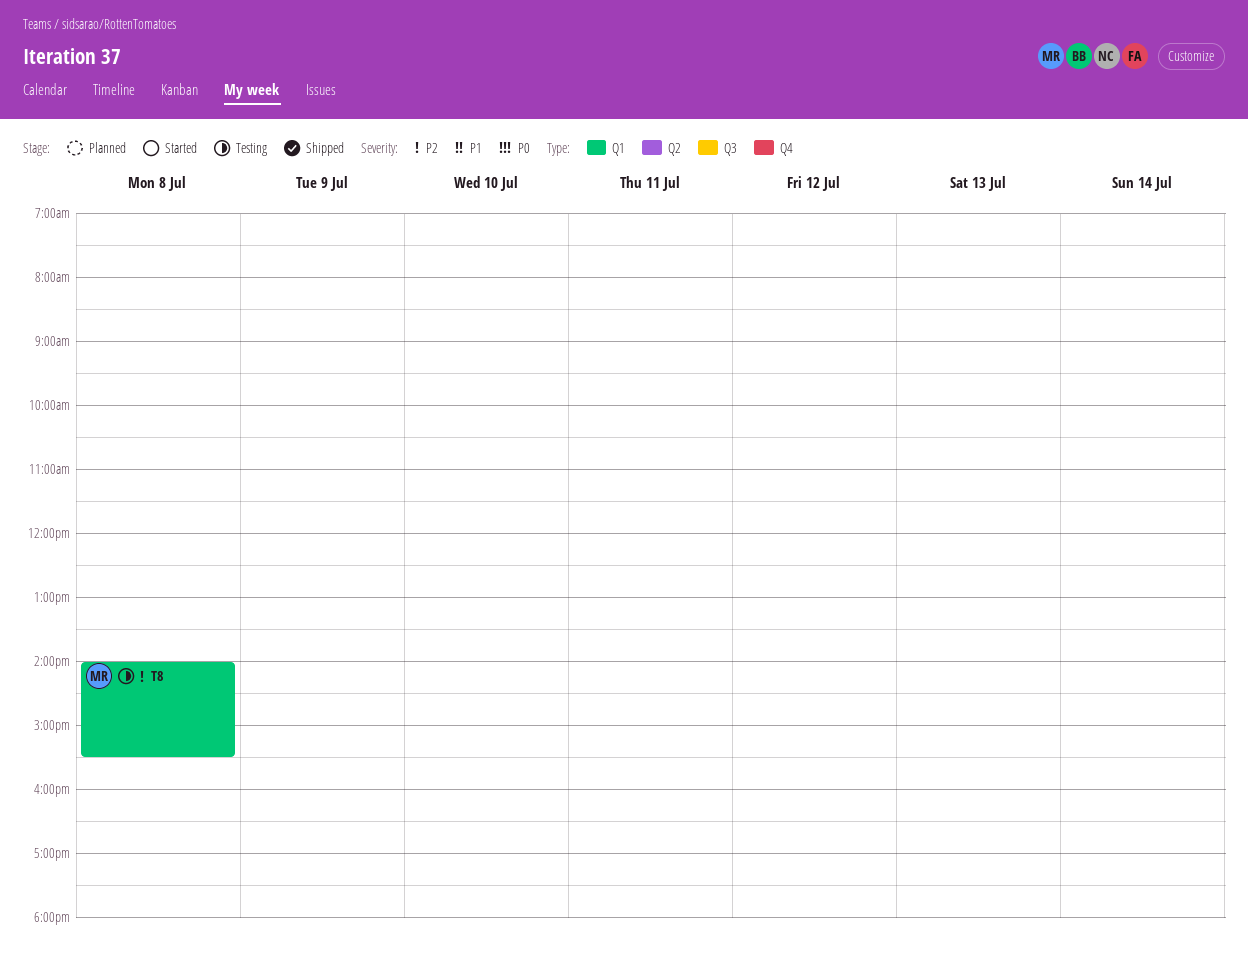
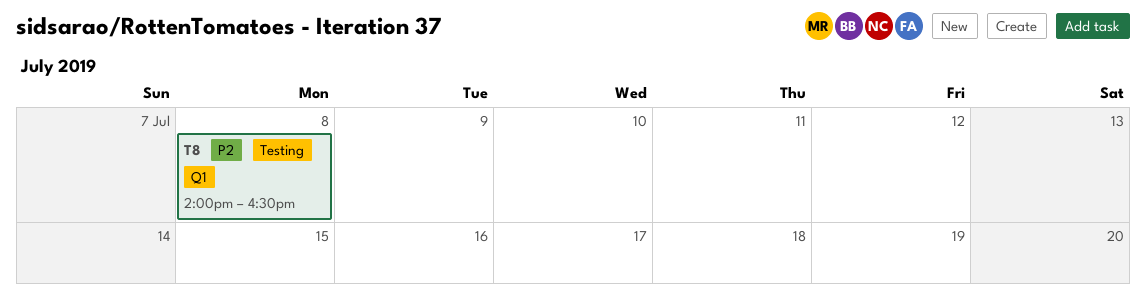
T8, ends: 15:30 -> 16:30

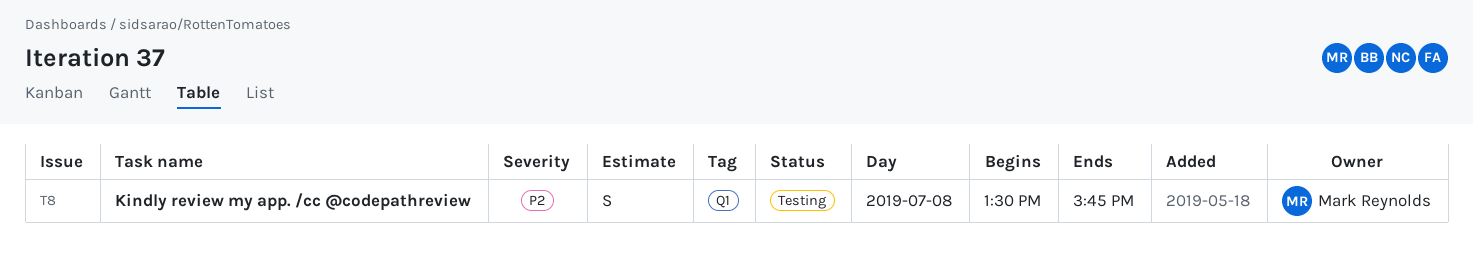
T8, begins: 14:00 -> 13:30
T8, ends: 16:30 -> 15:45

